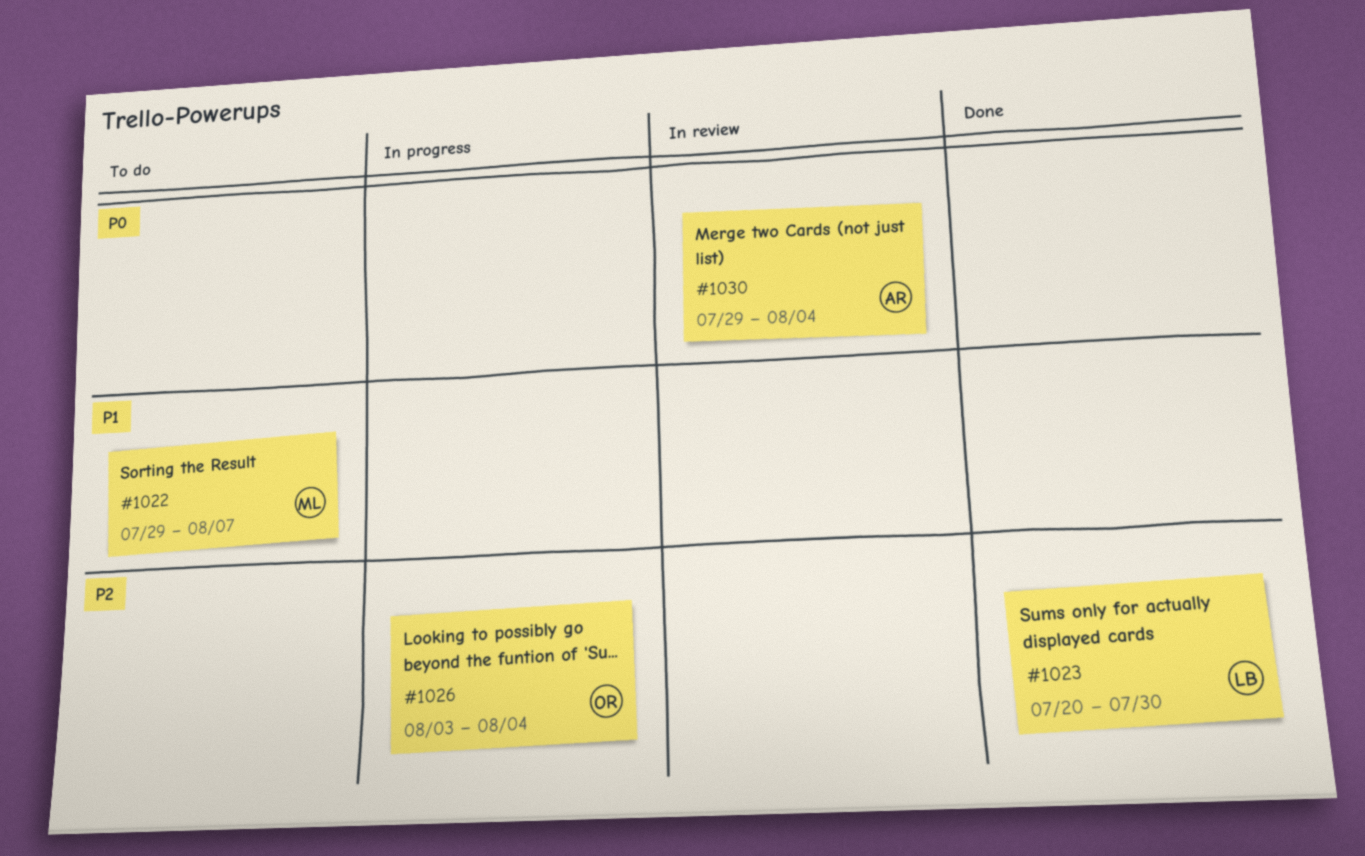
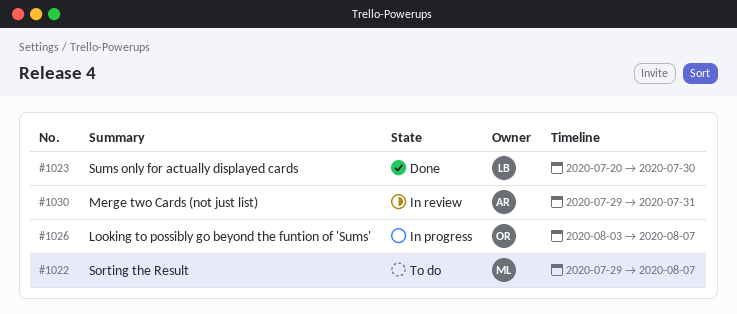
#1026, due: Aug 4 -> Aug 7
#1030, due: Aug 4 -> Jul 31

